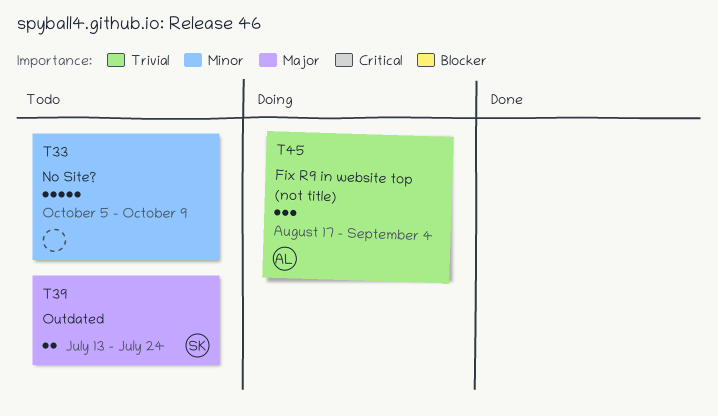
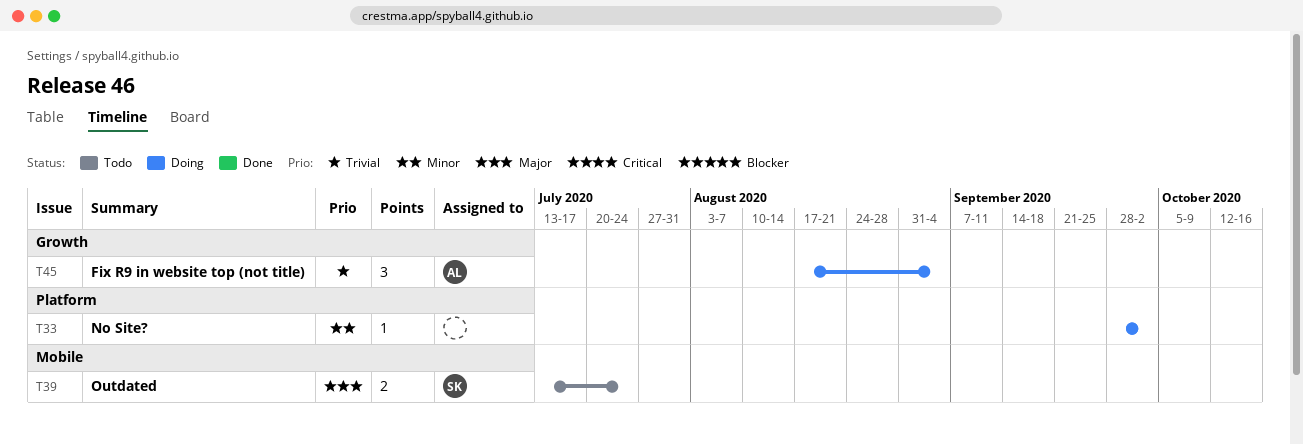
T33, status: Todo -> Doing
T33, estimate: 5 -> 1
T33, start: Oct 5 -> Sep 28
T33, due: Oct 9 -> Oct 2

